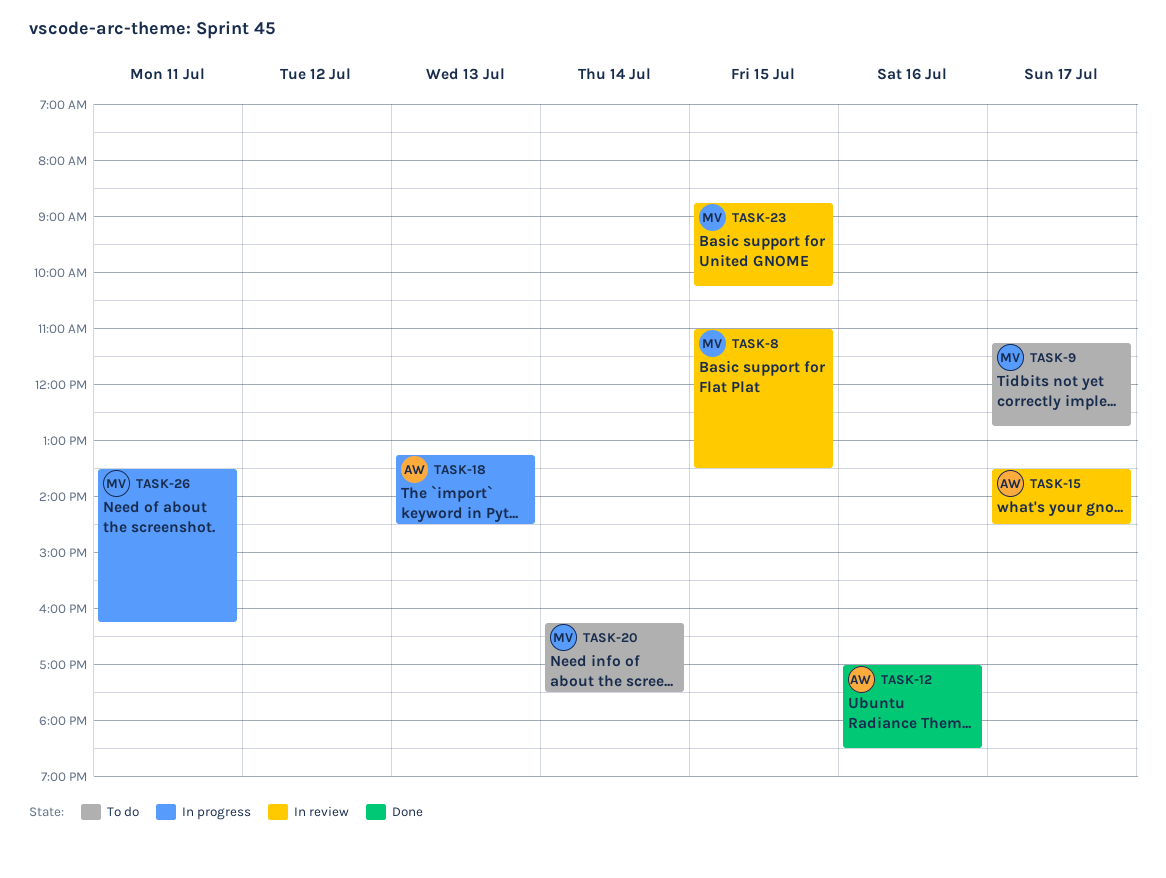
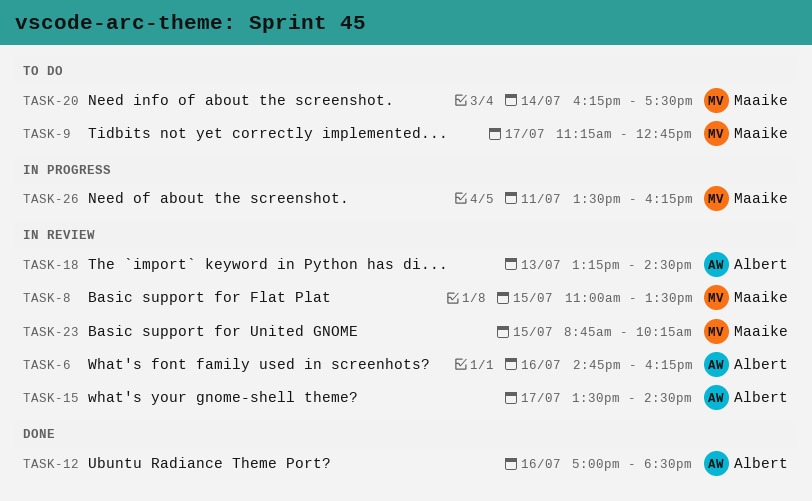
TASK-6: none -> present
TASK-18, status: In progress -> In review

